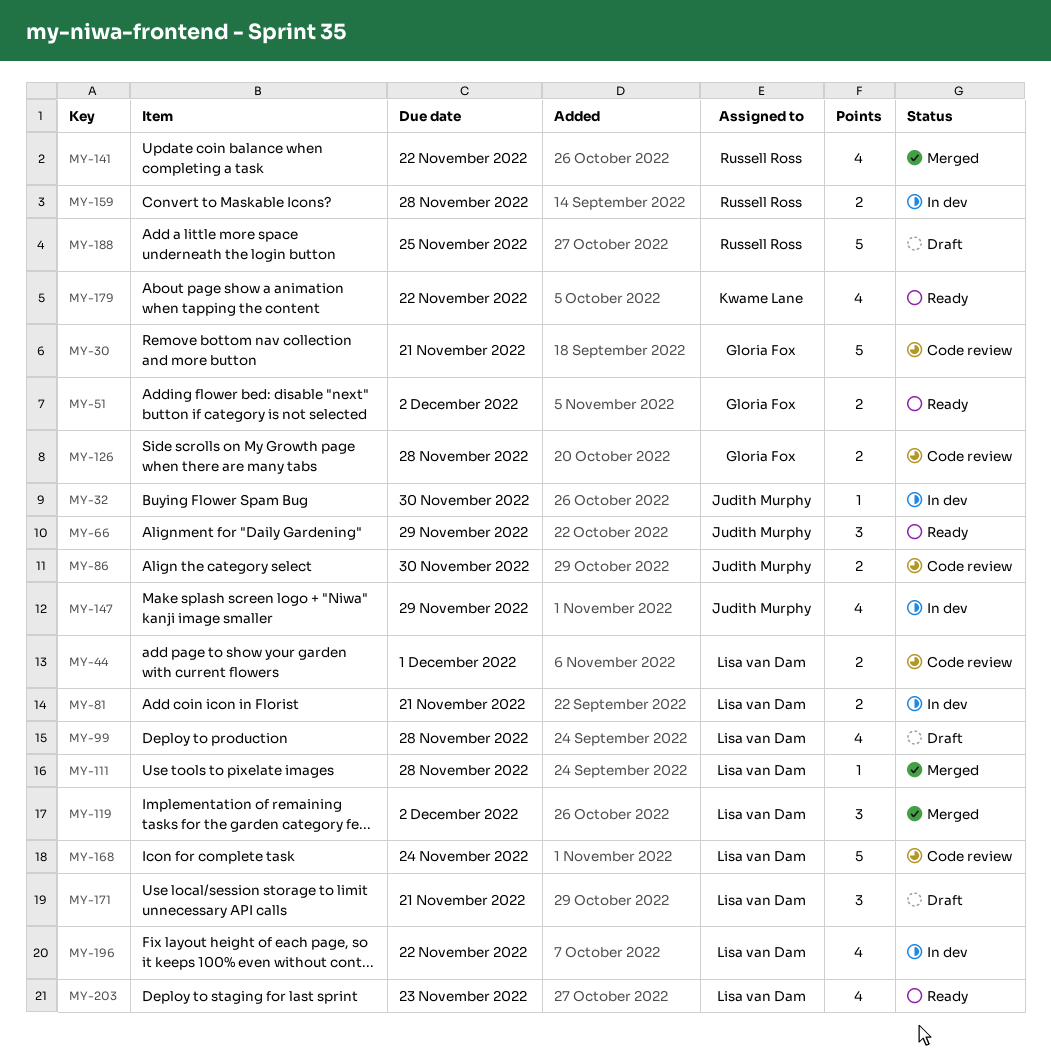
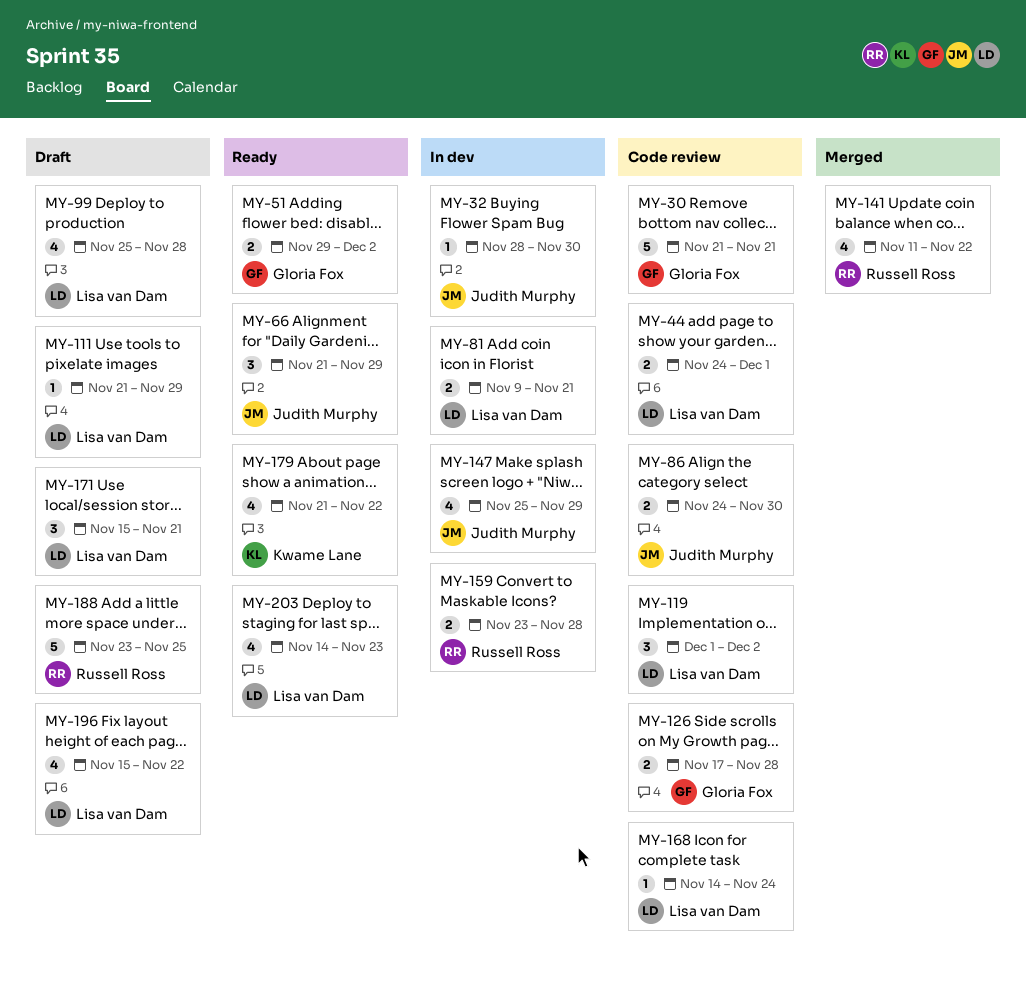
MY-111, status: Merged -> Draft
MY-111, due: Nov 28 -> Nov 29
MY-119, status: Merged -> Code review
MY-168, estimate: 5 -> 1
MY-196, status: In dev -> Draft

